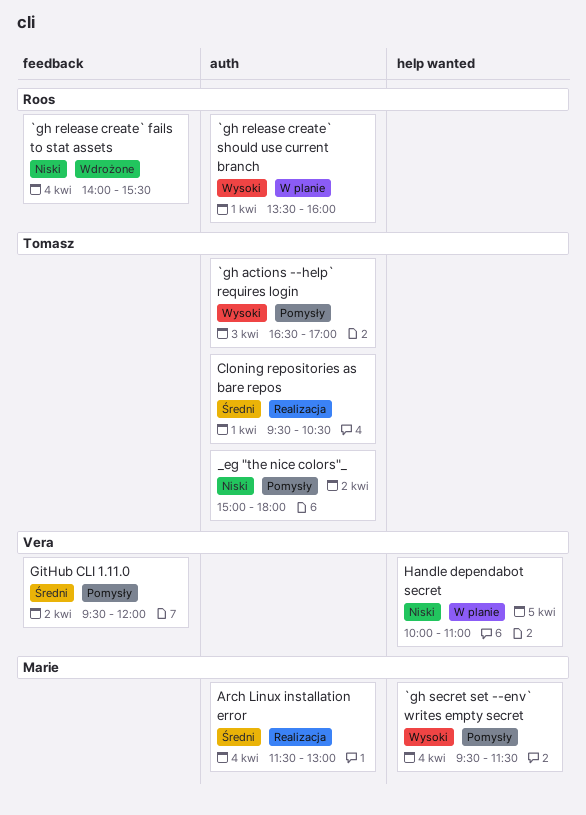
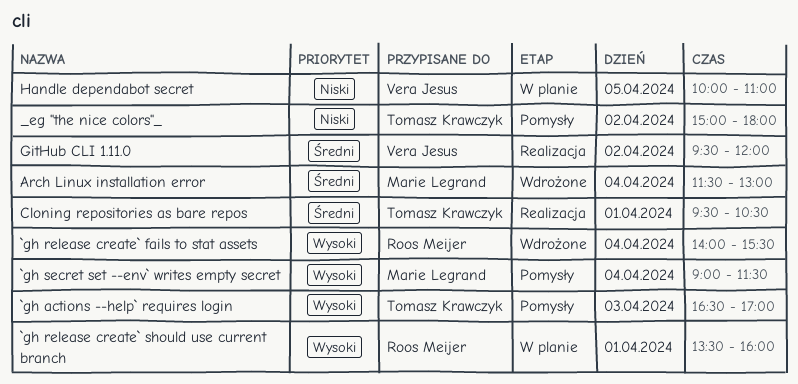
`gh release create` fails to stat assets, priority: Niski -> Wysoki
`gh secret set --env` writes empty secret, begins: 09:30 -> 09:00
Arch Linux installation error, status: Realizacja -> Wdrożone
GitHub CLI 1.11.0, status: Pomysły -> Realizacja

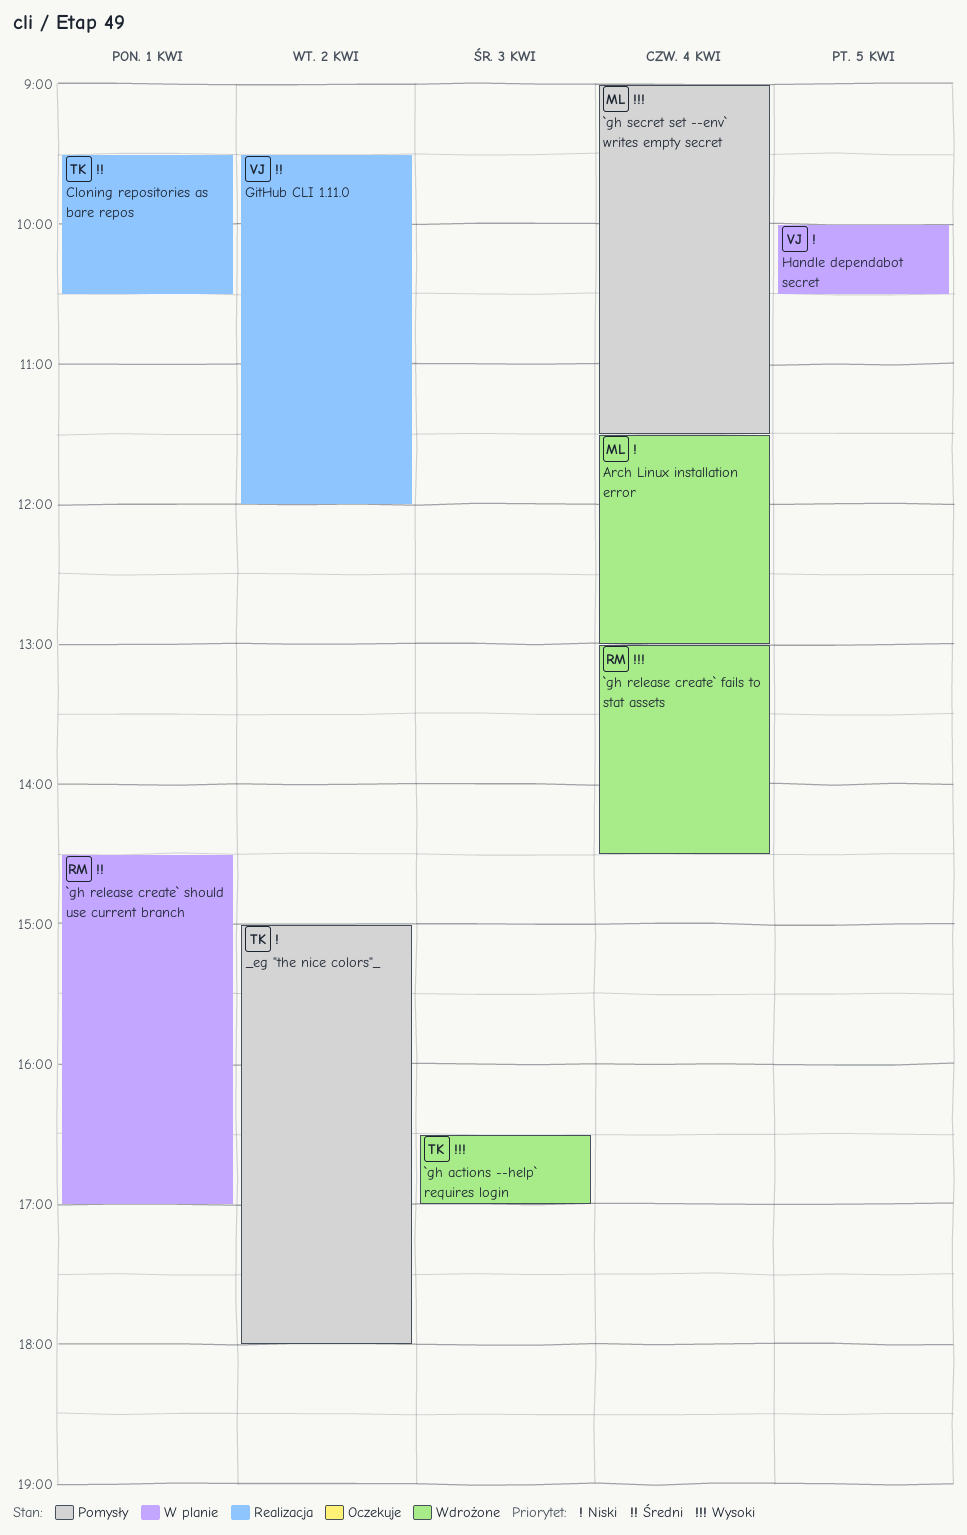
`gh actions --help` requires login, status: Pomysły -> Wdrożone
`gh release create` fails to stat assets, begins: 14:00 -> 13:00
`gh release create` fails to stat assets, ends: 15:30 -> 14:30
`gh release create` should use current branch, priority: Wysoki -> Średni
`gh release create` should use current branch, begins: 13:30 -> 14:30
`gh release create` should use current branch, ends: 16:00 -> 17:00
Arch Linux installation error, priority: Średni -> Niski
Handle dependabot secret, ends: 11:00 -> 10:30

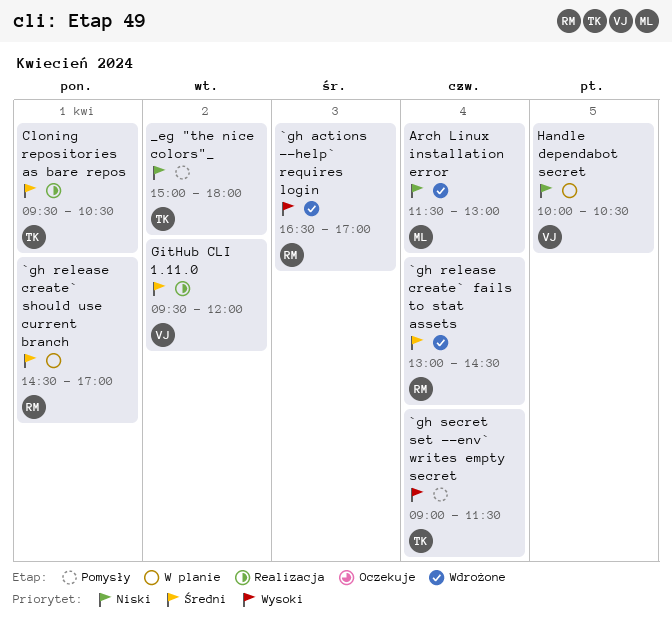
`gh actions --help` requires login, owner: TK -> RM
`gh release create` fails to stat assets, priority: Wysoki -> Średni
`gh secret set --env` writes empty secret, owner: ML -> TK

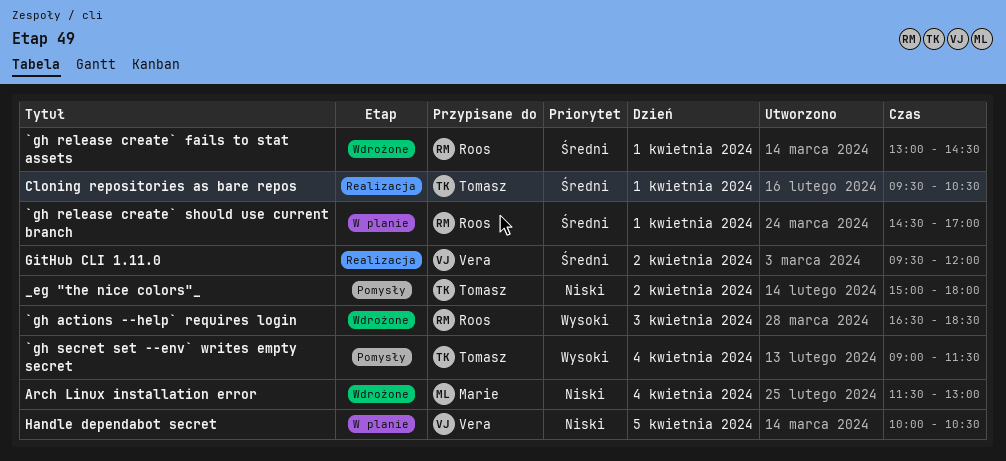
`gh actions --help` requires login, ends: 17:00 -> 18:30
`gh release create` fails to stat assets, day: Apr 4 -> Apr 1

